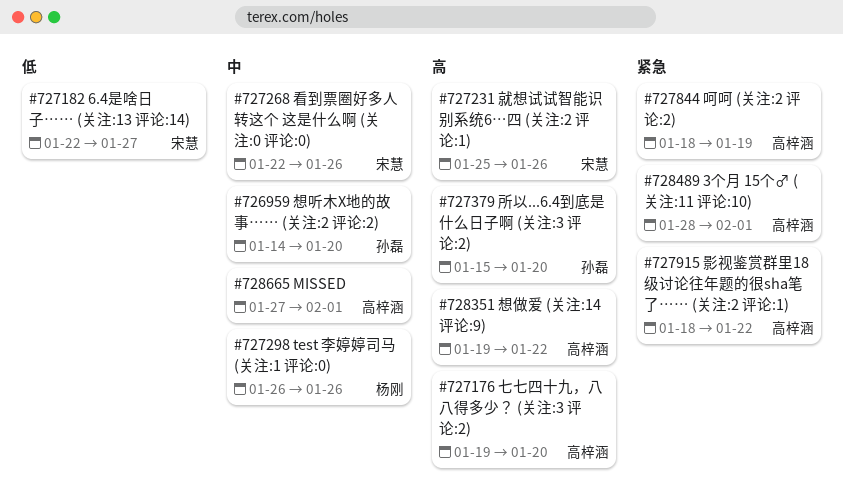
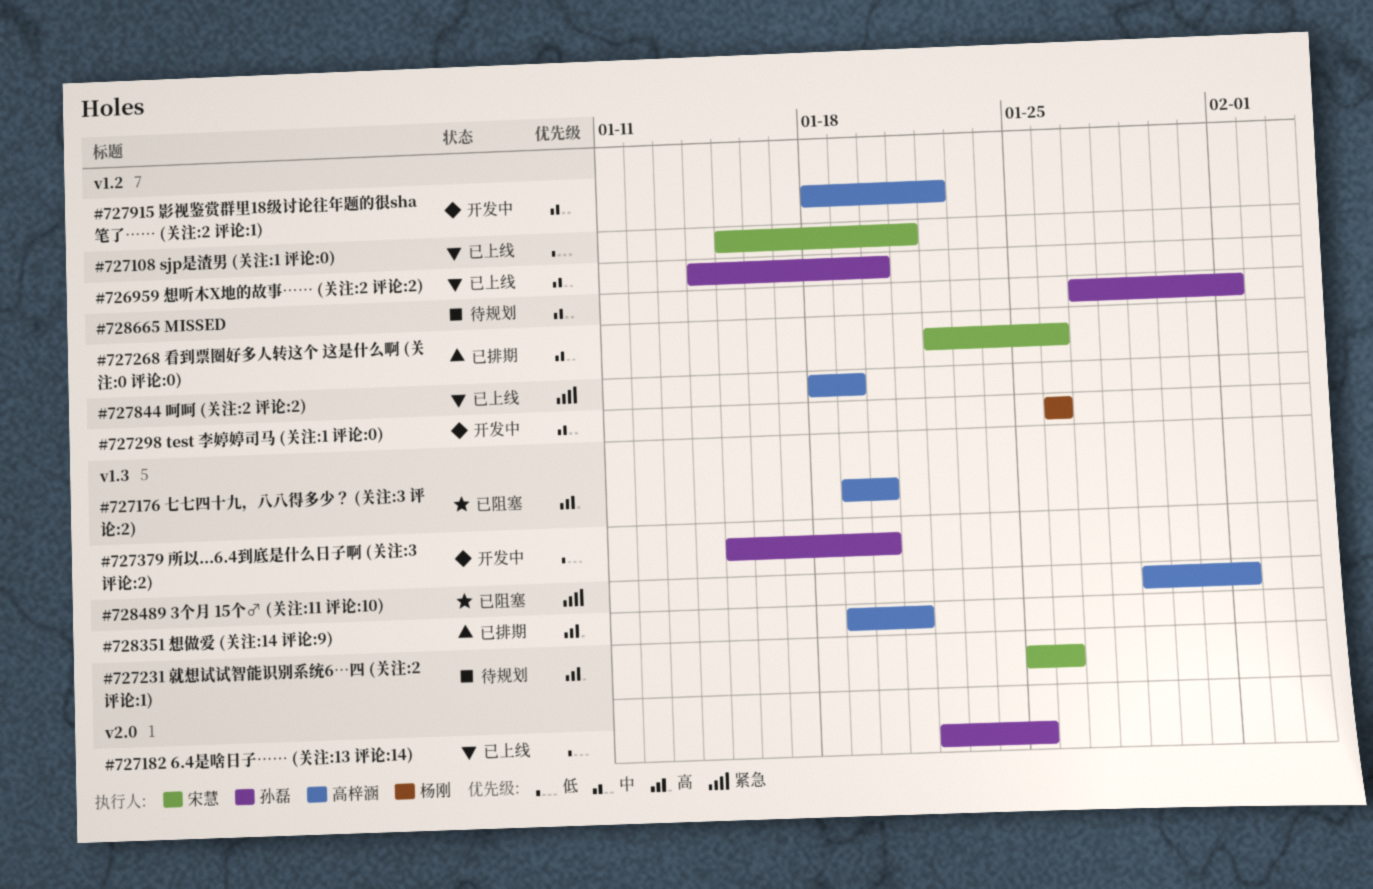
#727108 sjp是渣男 (关注:1 评论:0): none -> present
#727182 6.4是啥日子…… (关注:13 评论:14), owner: 宋慧 -> 孙磊
#727182 6.4是啥日子…… (关注:13 评论:14), due: Jan 27 -> Jan 25
#727379 所以...6.4到底是什么日子啊 (关注:3 评论:2), priority: 高 -> 低
#727915 影视鉴赏群里18级讨论往年题的很sha笔了…… (关注:2 评论:1), priority: 紧急 -> 中
#728351 想做爱 (关注:14 评论:9), due: Jan 22 -> Jan 21
#728489 3个月 15个♂ (关注:11 评论:10), start: Jan 28 -> Jan 29
#728665 MISSED, owner: 高梓涵 -> 孙磊

